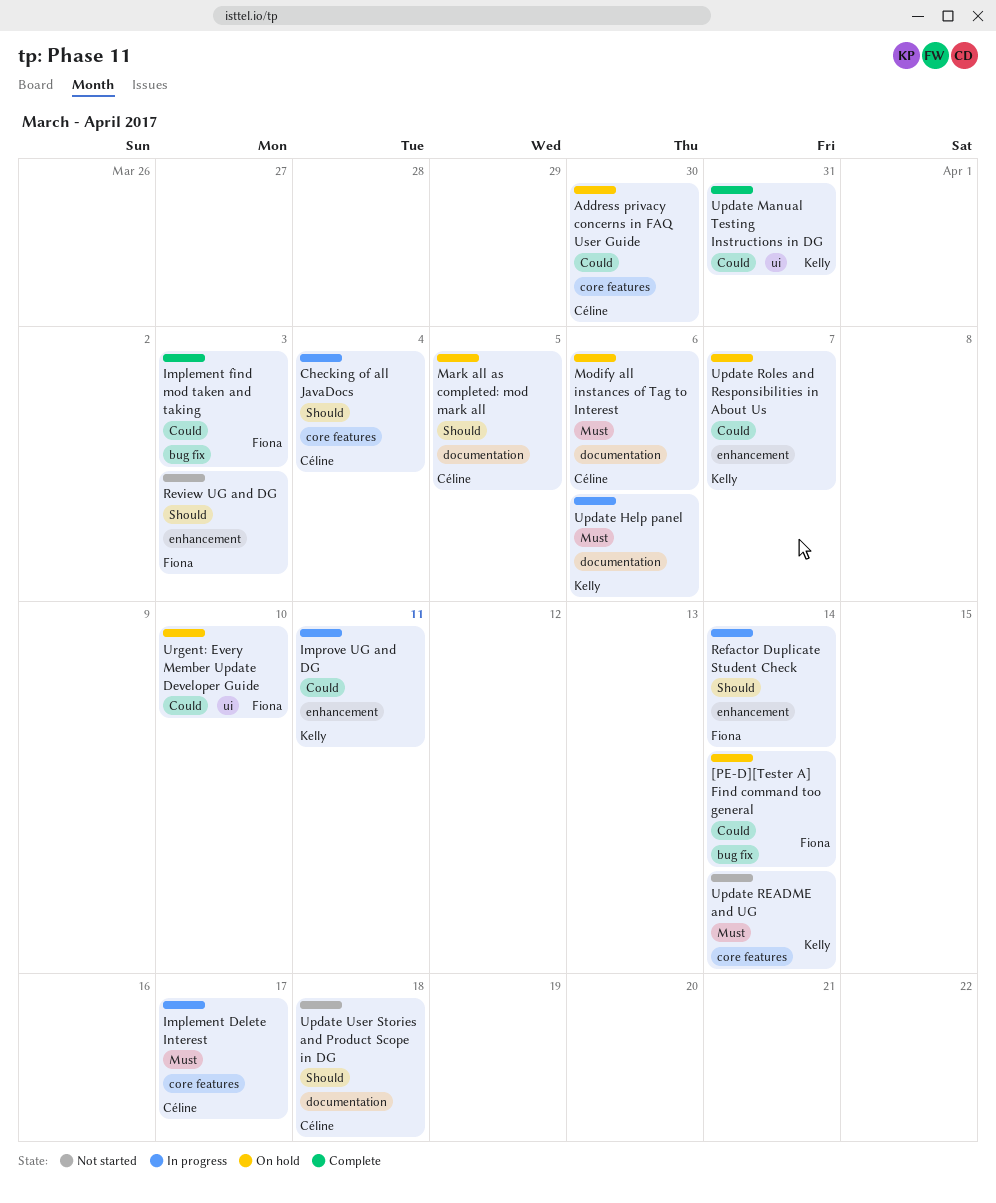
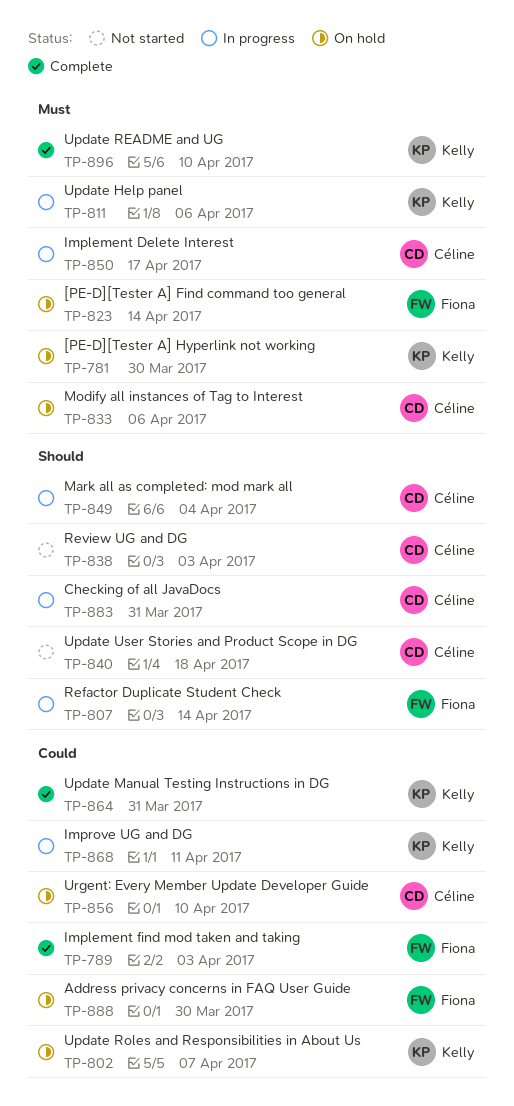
[PE-D][Tester A] Find command too general, priority: Could -> Must
[PE-D][Tester A] Hyperlink not working: none -> present
Address privacy concerns in FAQ User Guide, owner: Céline -> Fiona
Checking of all JavaDocs, due: Apr 4 -> Mar 31
Mark all as completed: mod mark all, status: On hold -> In progress
Mark all as completed: mod mark all, due: Apr 5 -> Apr 4
Review UG and DG, owner: Fiona -> Céline
Update README and UG, status: Not started -> Complete
Update README and UG, due: Apr 14 -> Apr 10
Urgent: Every Member Update Developer Guide, owner: Fiona -> Céline

